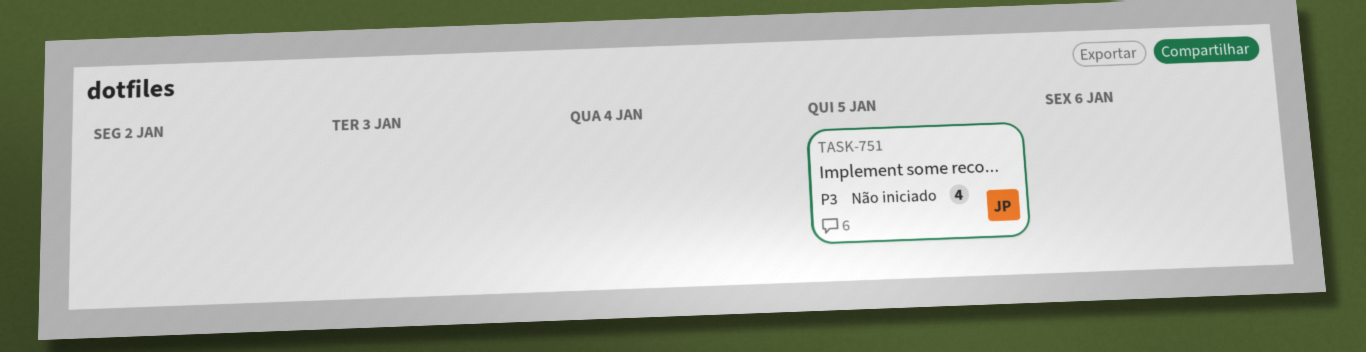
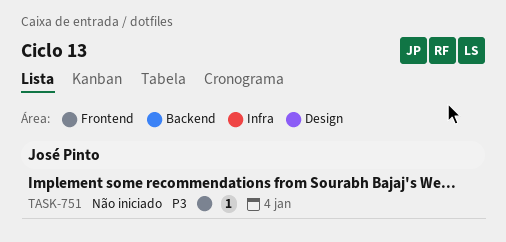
TASK-751, estimate: 4 -> 1
TASK-751, due: Jan 5 -> Jan 4

